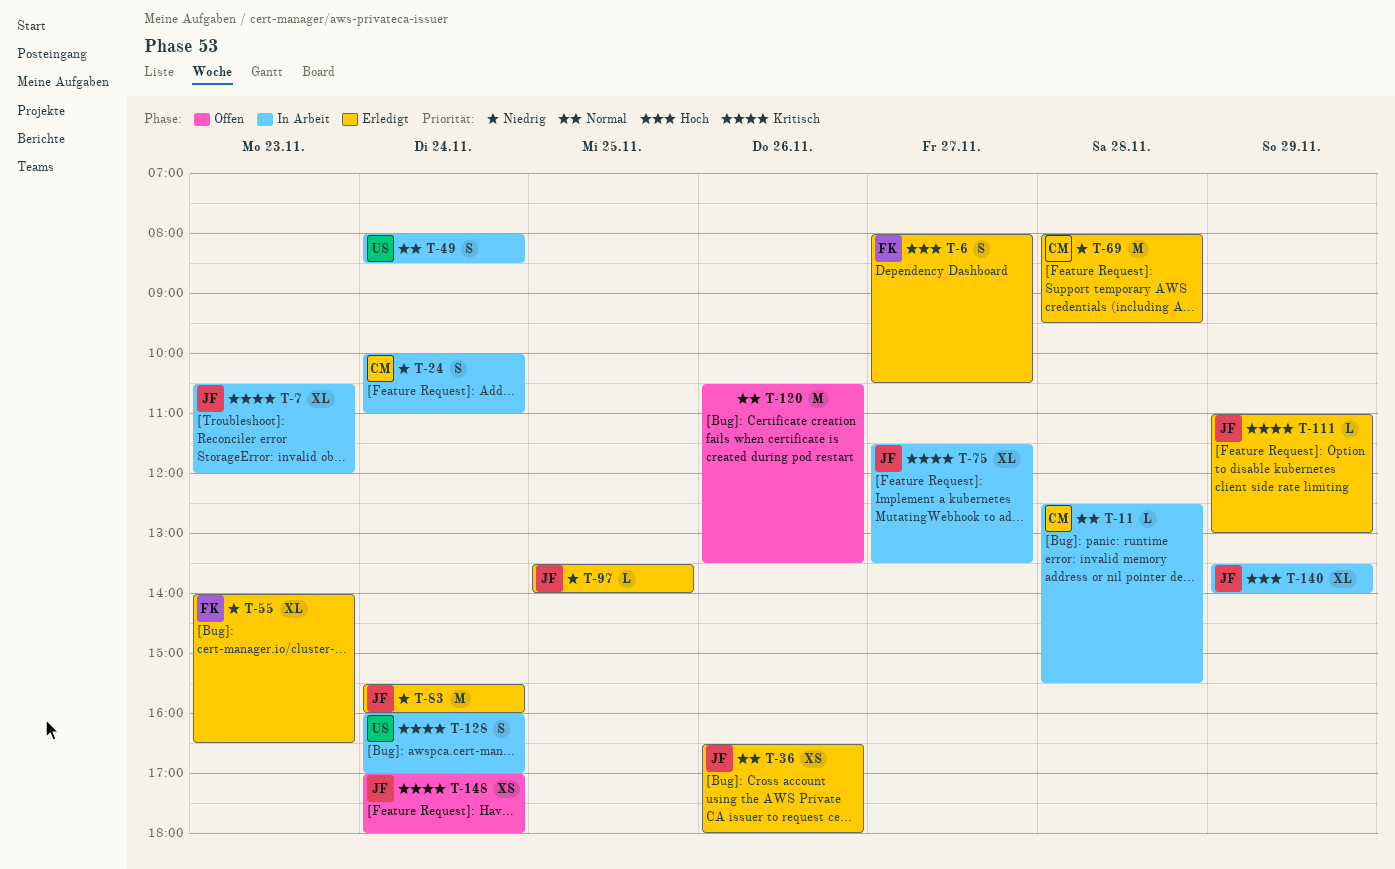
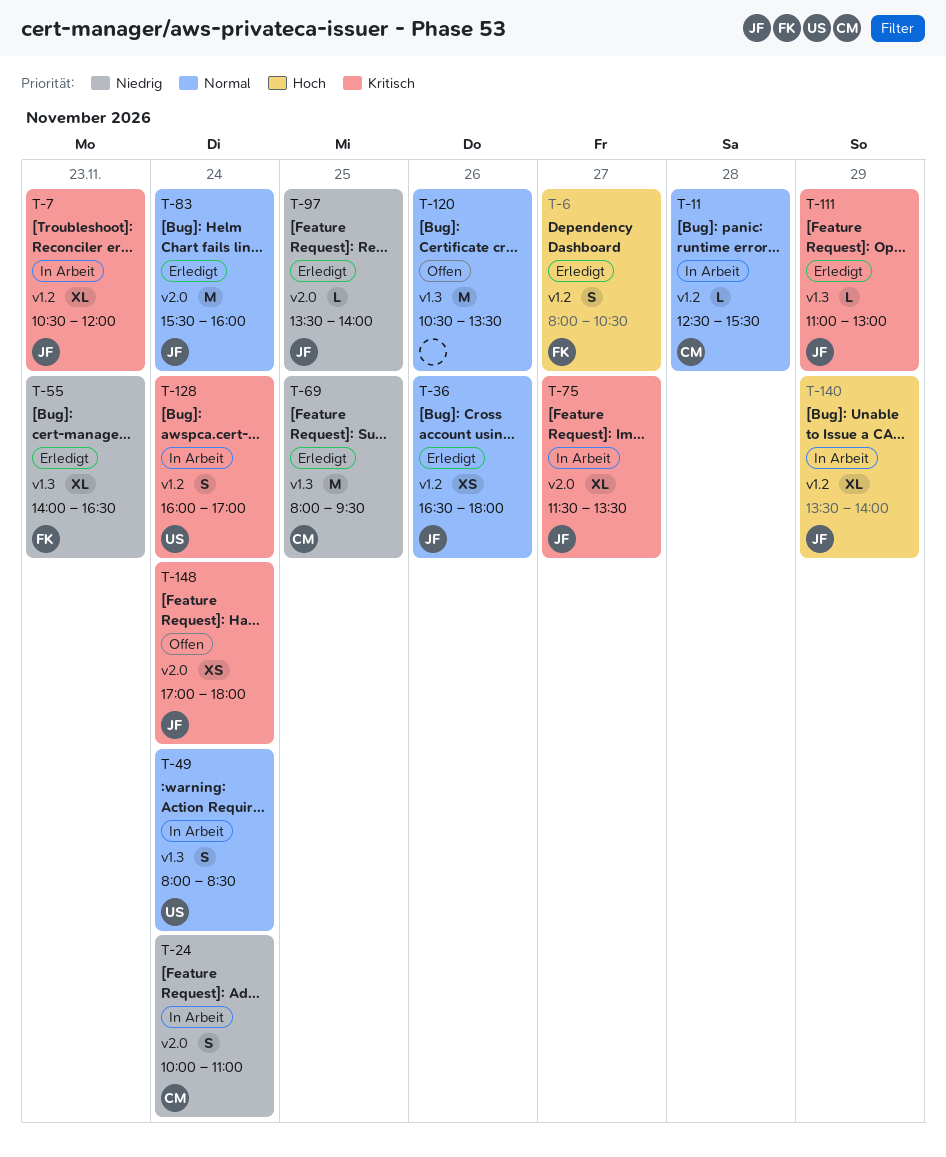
T-69, day: Nov 28 -> Nov 25
T-83, priority: Niedrig -> Normal

